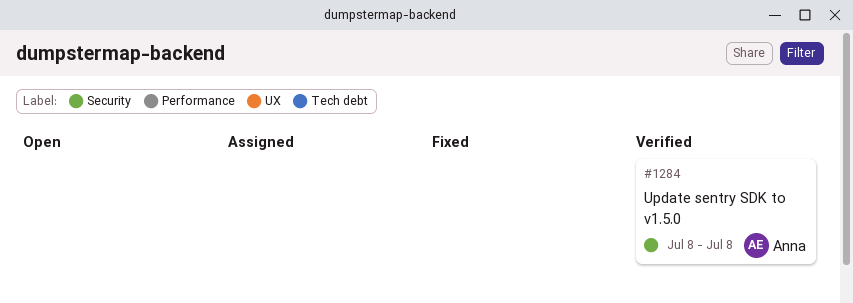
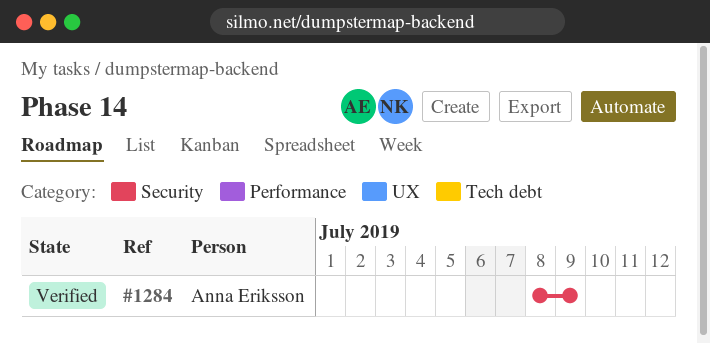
#1284, due: Jul 8 -> Jul 9

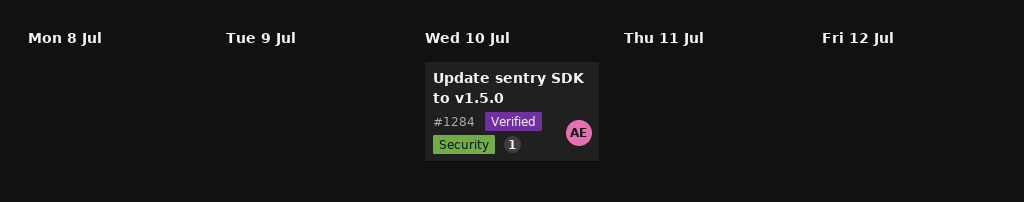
#1284, due: Jul 9 -> Jul 10

